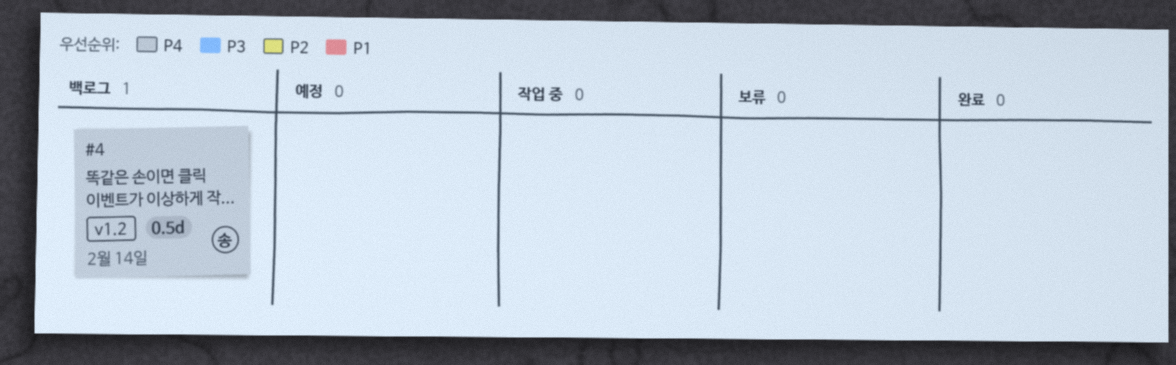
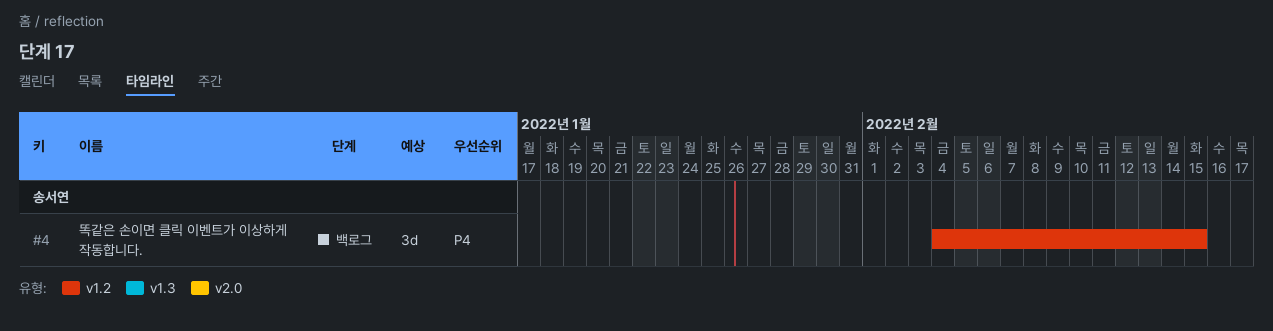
#4, estimate: 0.5d -> 3d
#4, due: Feb 14 -> Feb 15

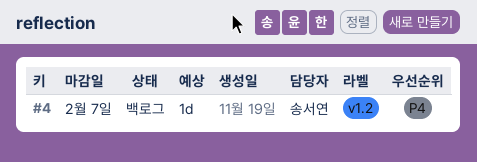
#4, estimate: 3d -> 1d
#4, due: Feb 15 -> Feb 7

